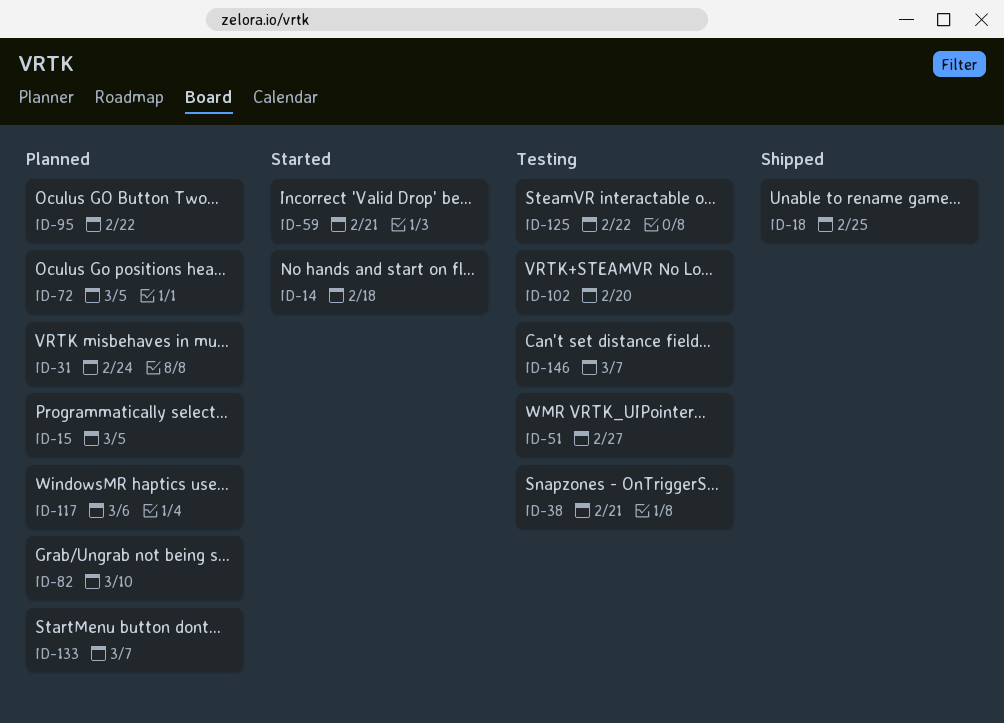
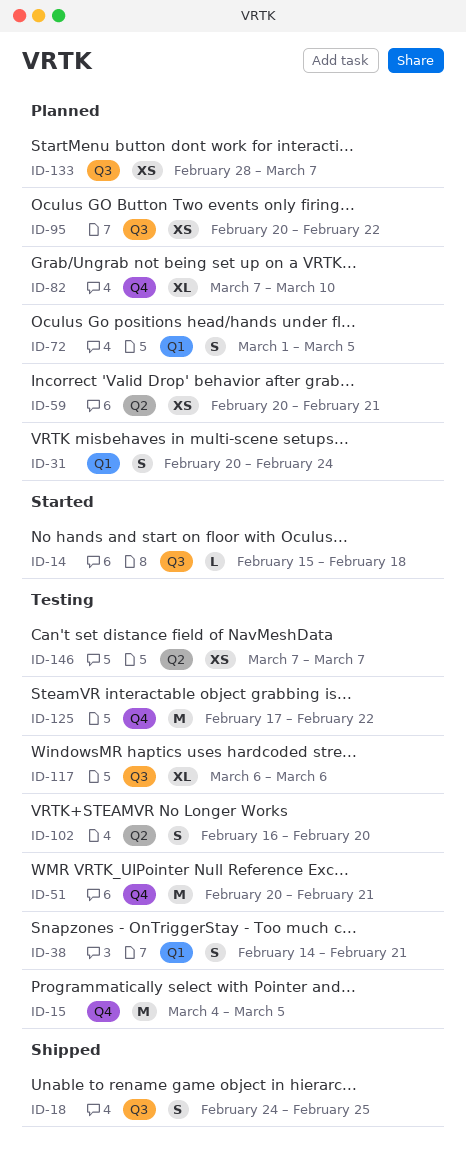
ID-15, status: Planned -> Testing
ID-51, due: Feb 27 -> Feb 21
ID-59, status: Started -> Planned
ID-117, status: Planned -> Testing

